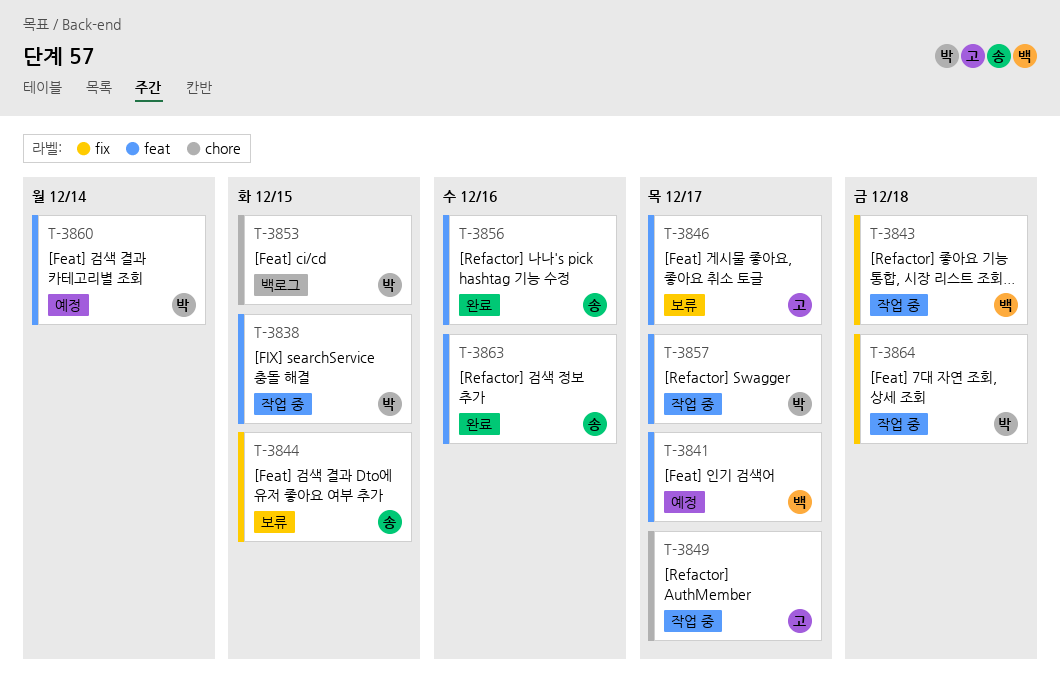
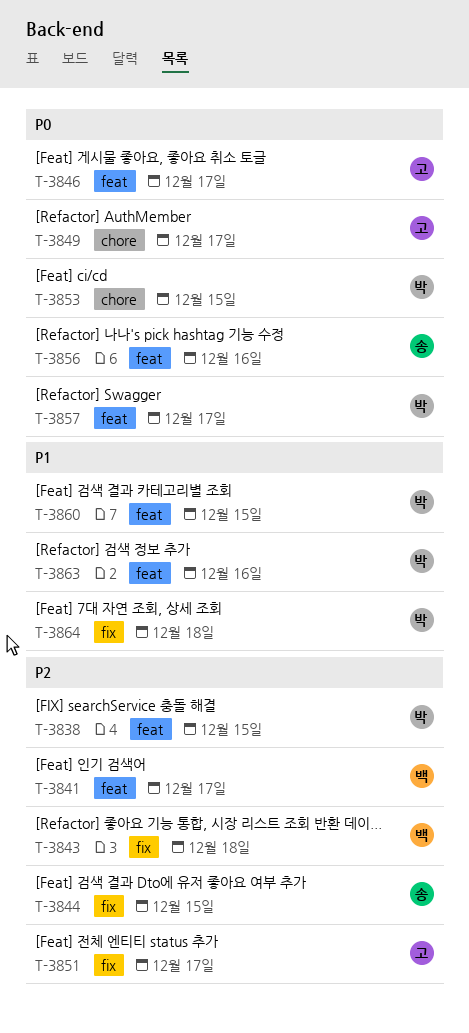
T-3851: none -> present
T-3860, due: Dec 14 -> Dec 15
T-3863, owner: 송 -> 박

